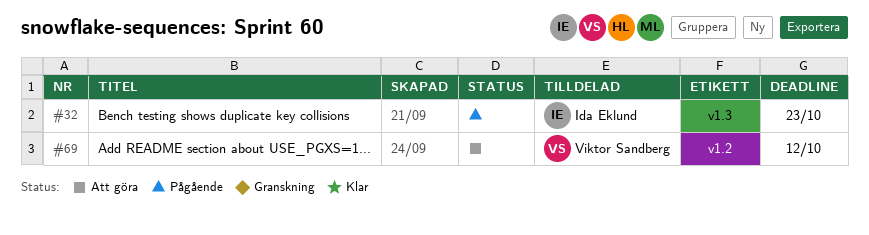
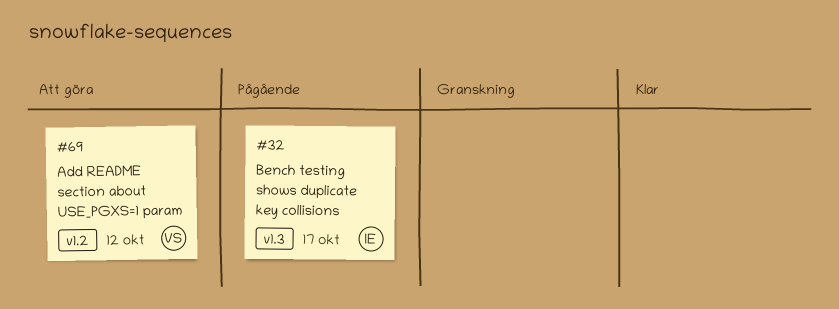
#32, due: Oct 23 -> Oct 17

